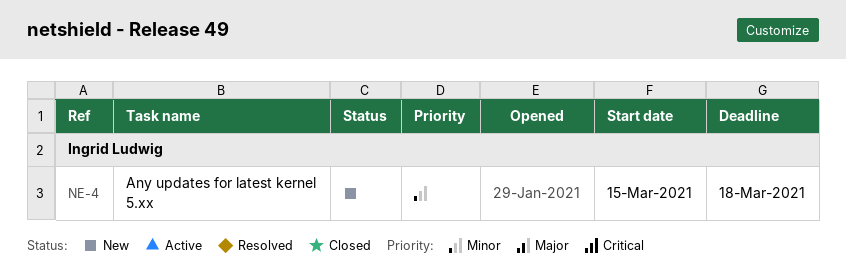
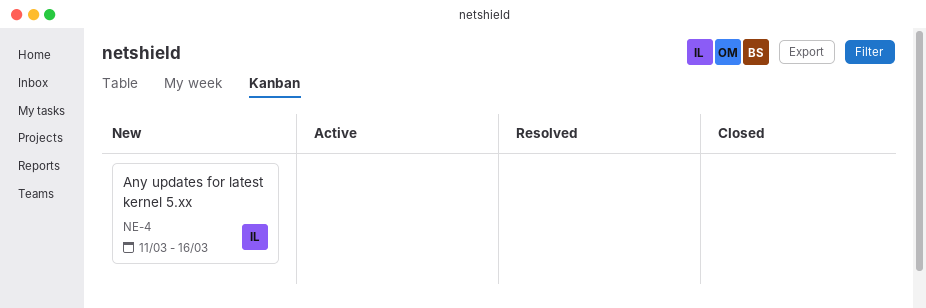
NE-4, start: Mar 15 -> Mar 11
NE-4, due: Mar 18 -> Mar 16

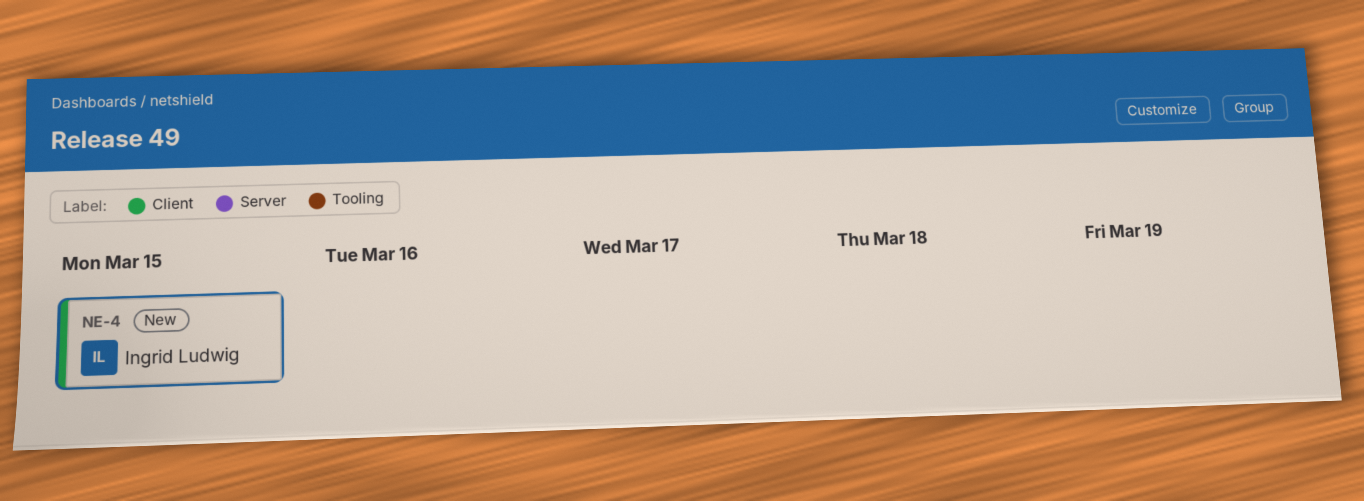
NE-4, due: Mar 16 -> Mar 15

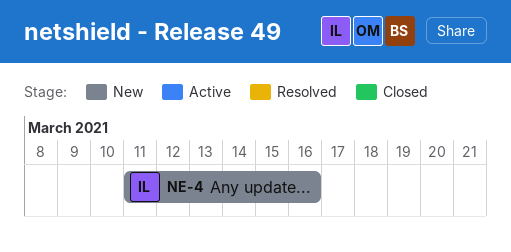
NE-4, due: Mar 15 -> Mar 16

